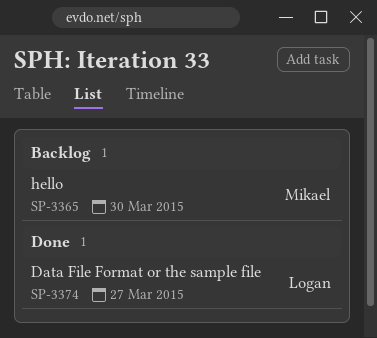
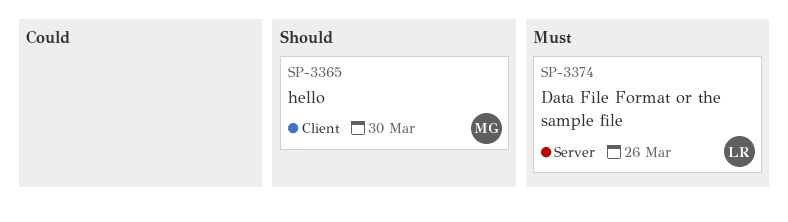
SP-3374, due: Mar 27 -> Mar 26

